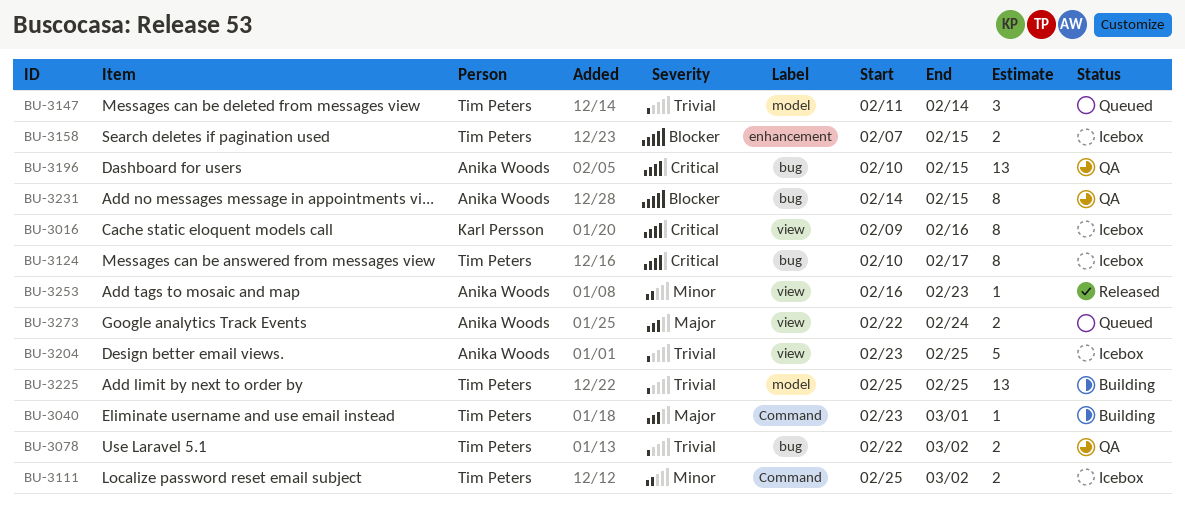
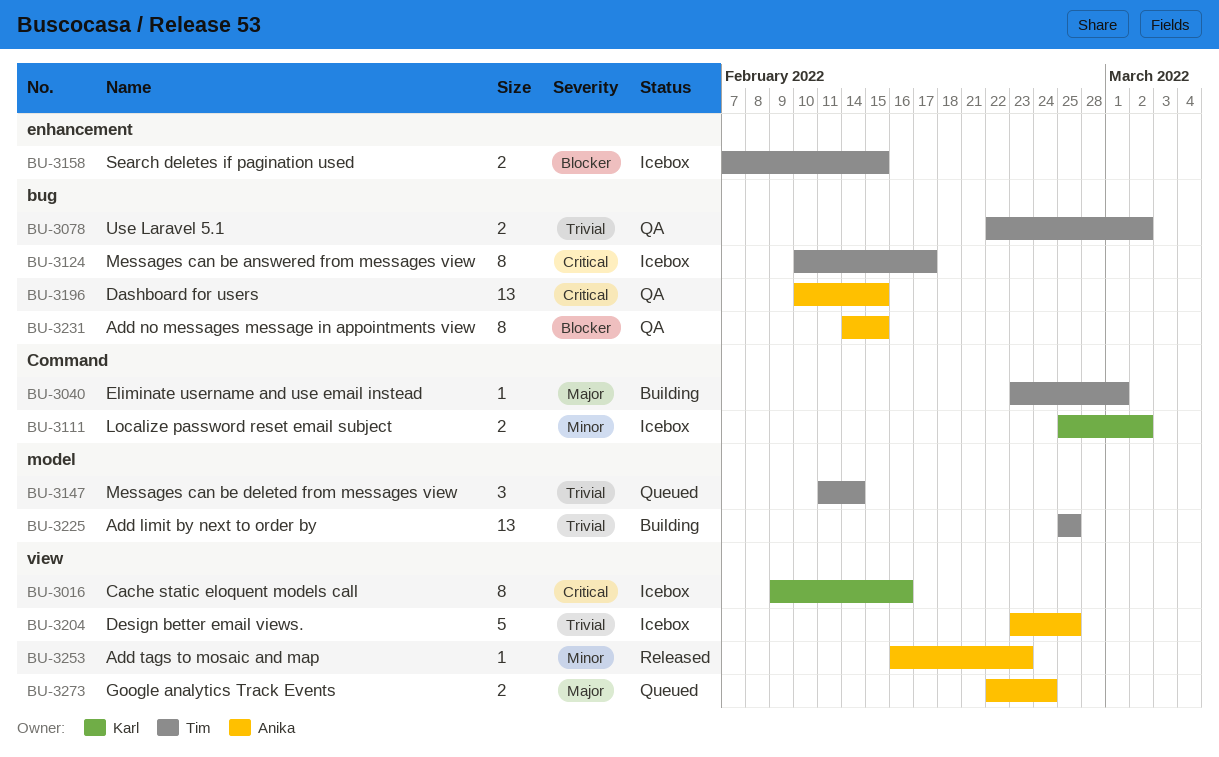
BU-3111, owner: Tim Peters -> Karl Persson

